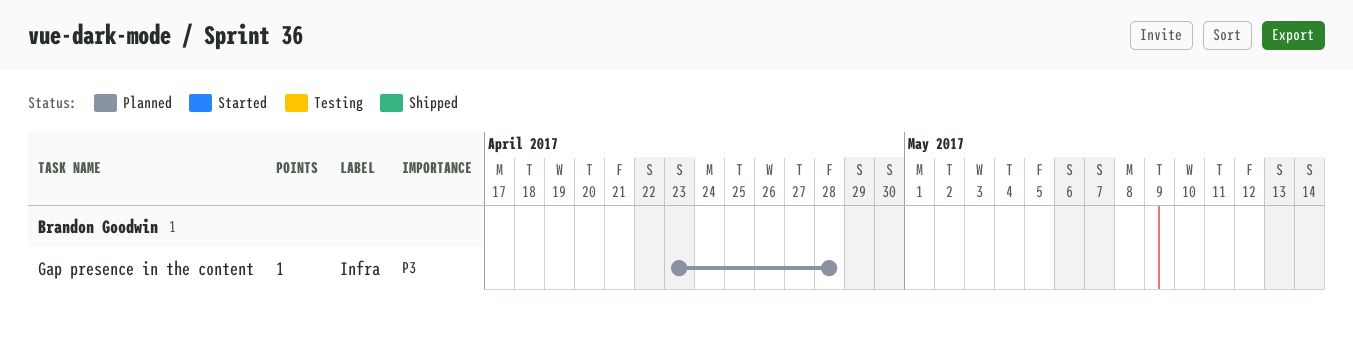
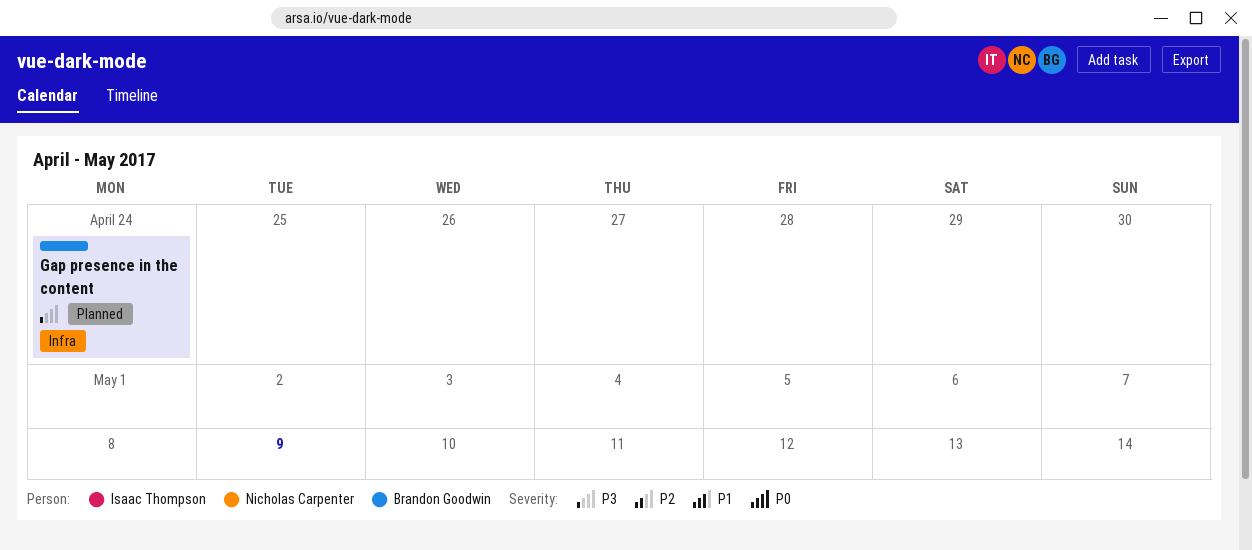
Gap presence in the content, due: Apr 28 -> Apr 24

